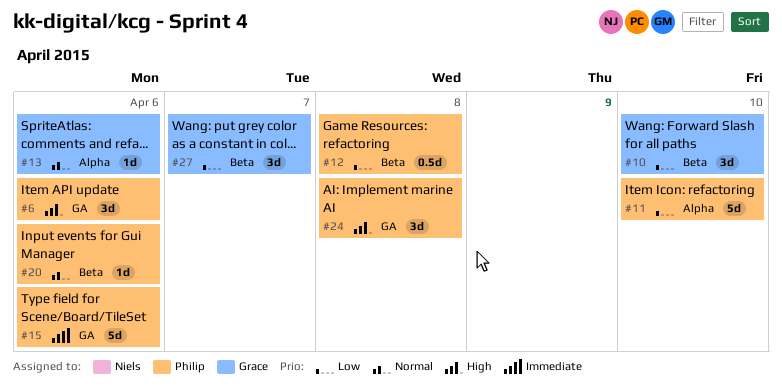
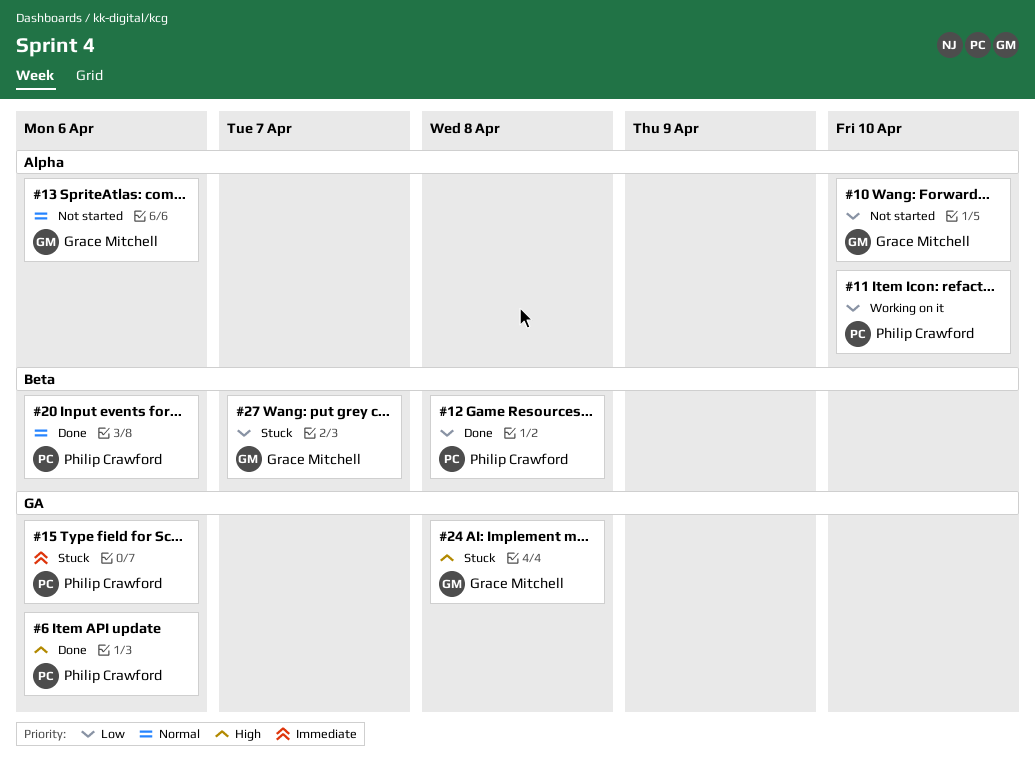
#10, label: Beta -> Alpha
#24, owner: Philip Crawford -> Grace Mitchell

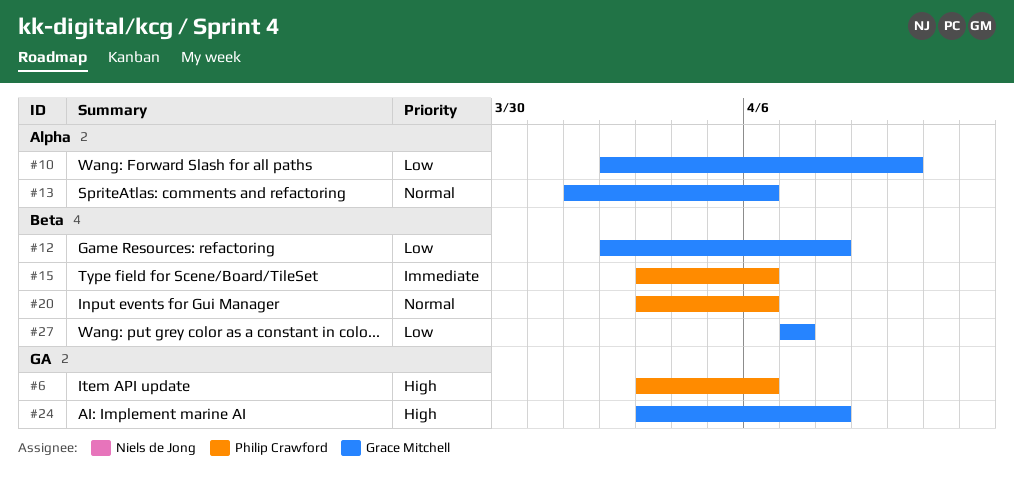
#11: present -> none
#12, owner: Philip Crawford -> Grace Mitchell
#15, label: GA -> Beta

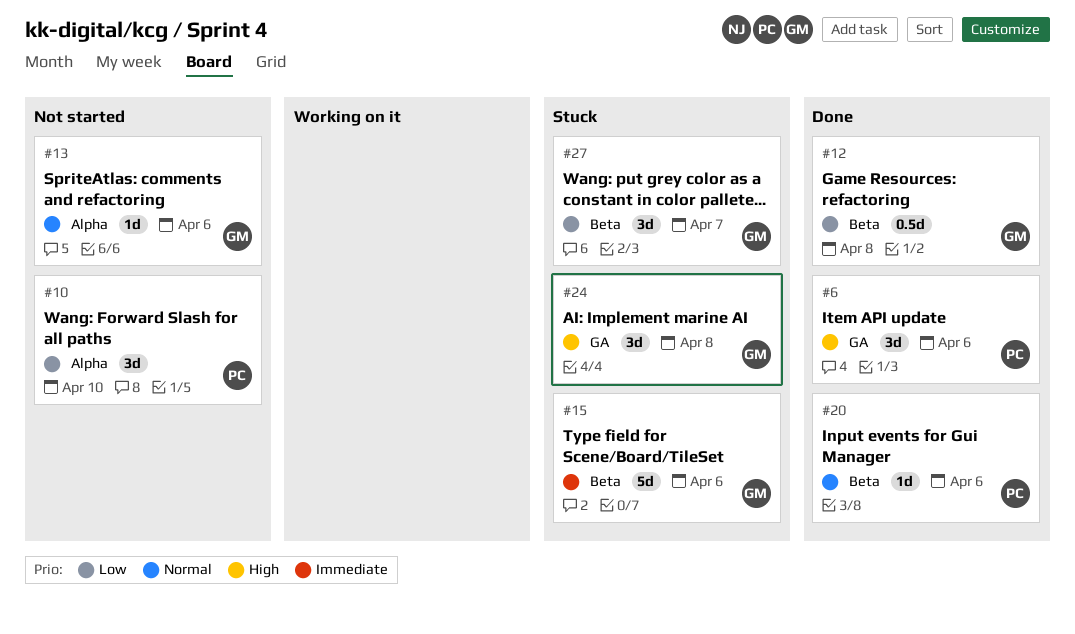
#10, owner: Grace Mitchell -> Philip Crawford
#15, owner: Philip Crawford -> Grace Mitchell

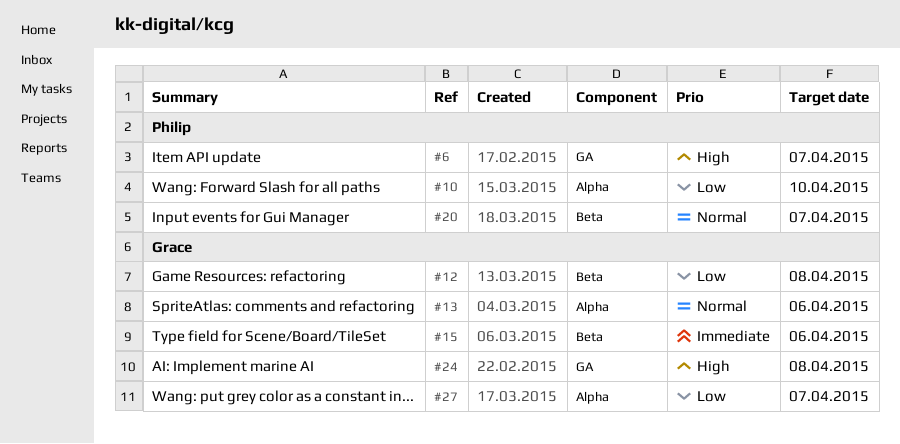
#6, due: Apr 6 -> Apr 7
#20, due: Apr 6 -> Apr 7
#27, label: Beta -> Alpha

